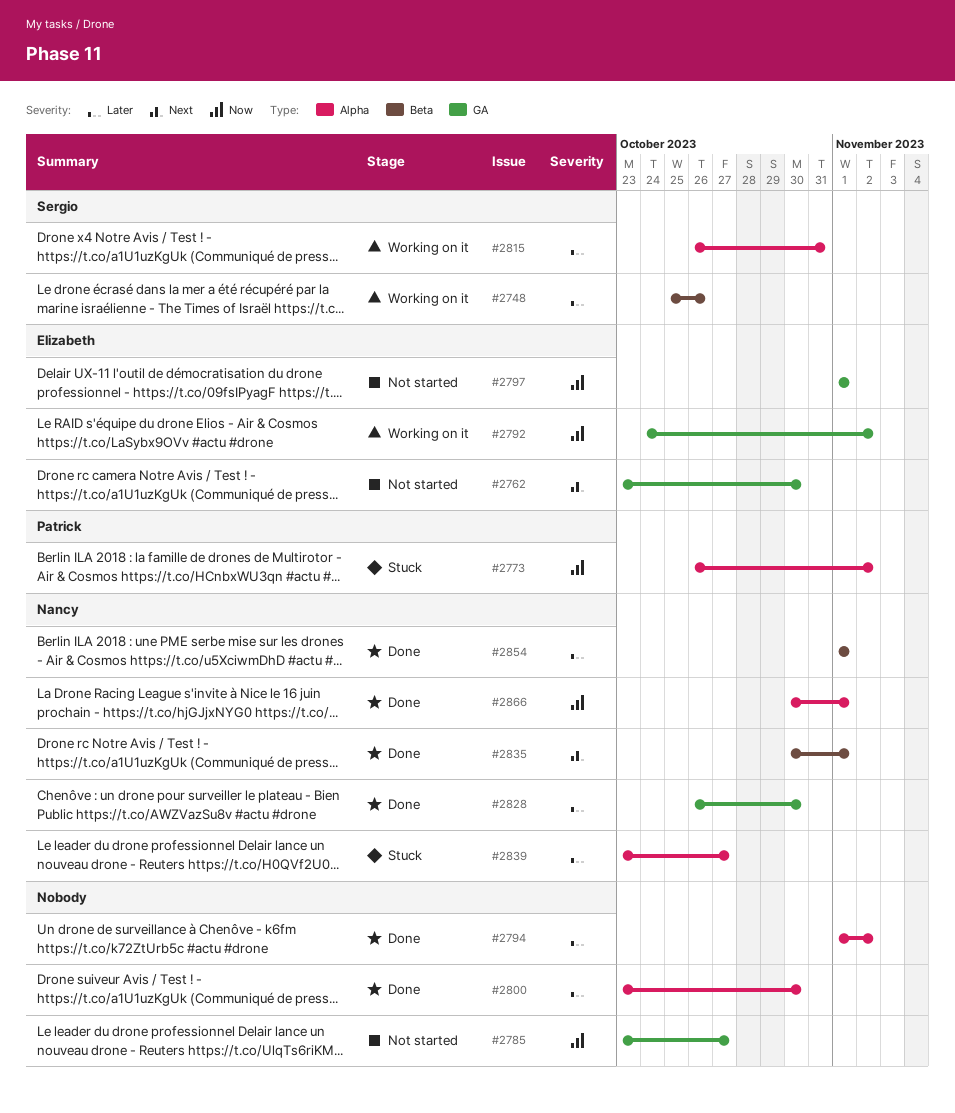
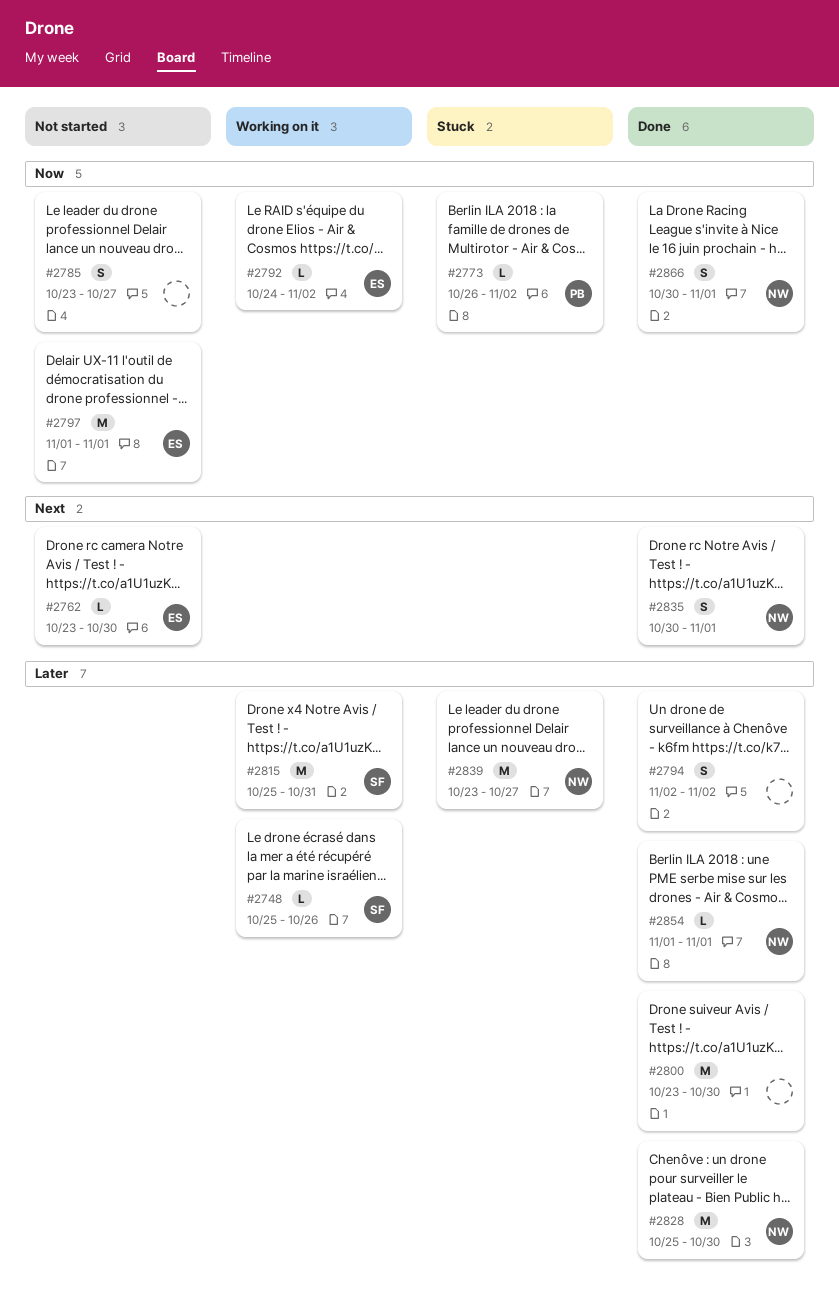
#2794, start: Nov 1 -> Nov 2
#2815, start: Oct 26 -> Oct 25
#2828, start: Oct 26 -> Oct 25

